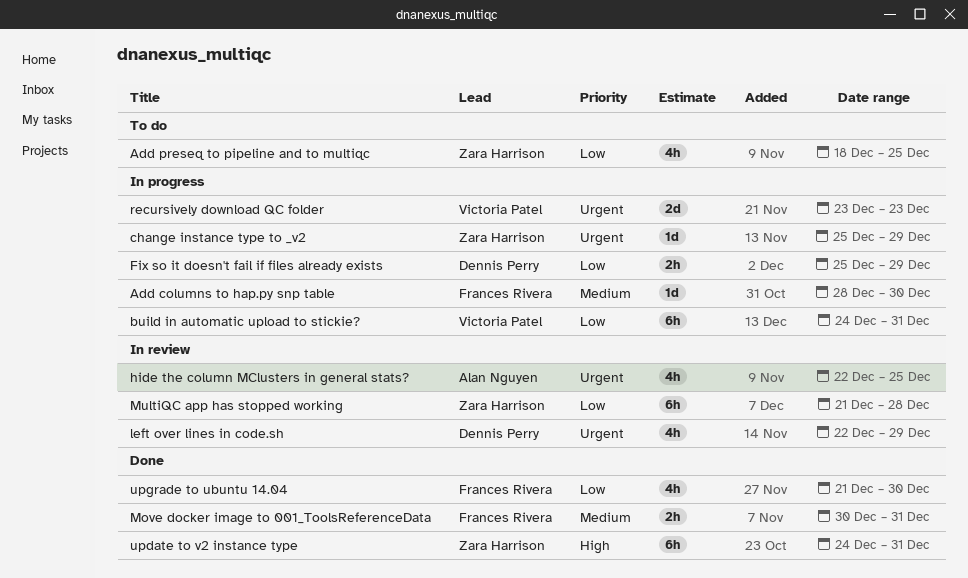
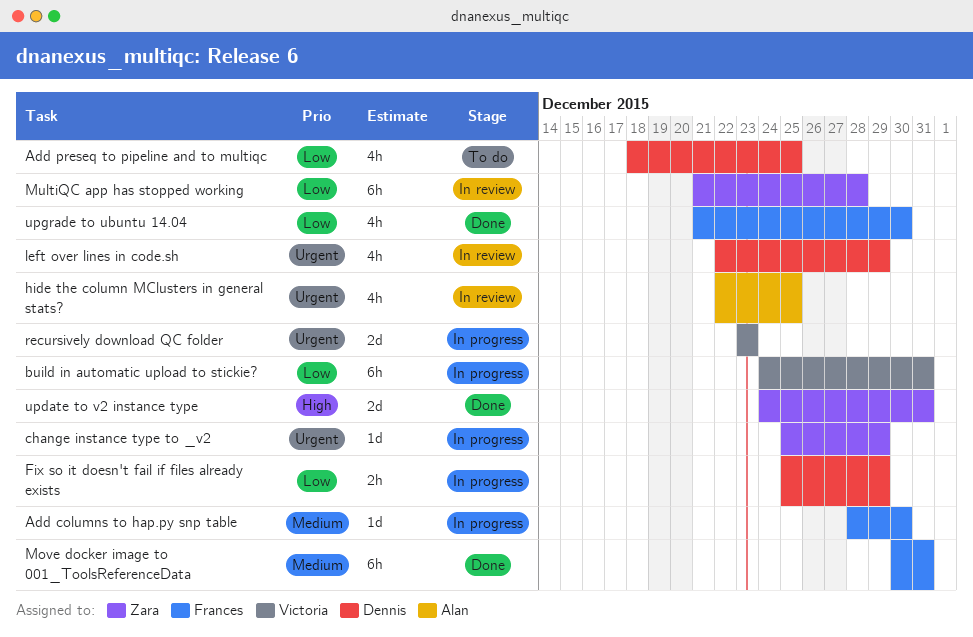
Add preseq to pipeline and to multiqc, owner: Zara Harrison -> Dennis Perry
Move docker image to 001_ToolsReferenceData, estimate: 2h -> 6h
update to v2 instance type, estimate: 6h -> 2d

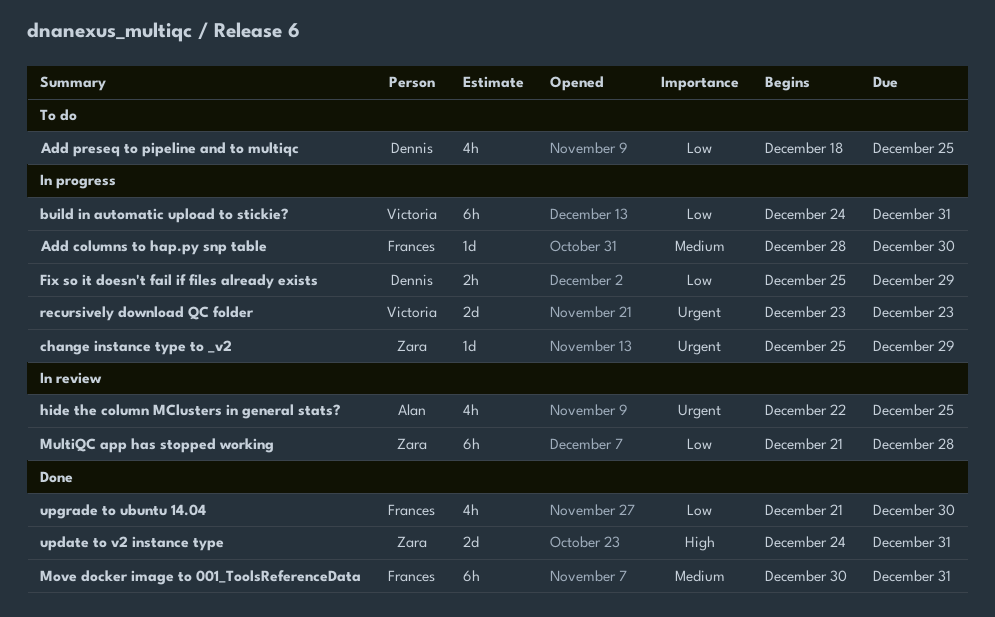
left over lines in code.sh: present -> none

